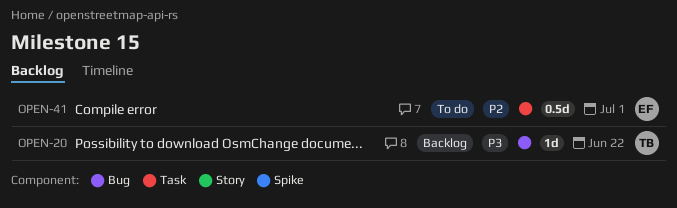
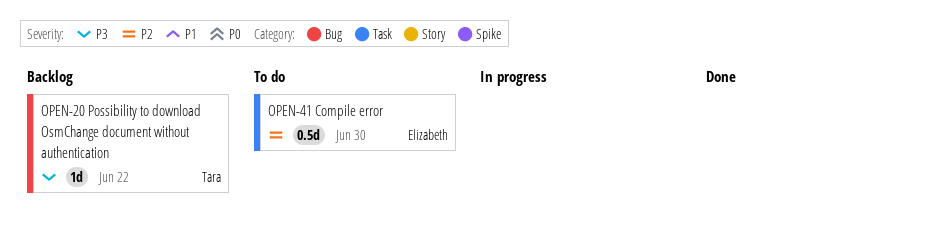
OPEN-41, due: Jul 1 -> Jun 30

